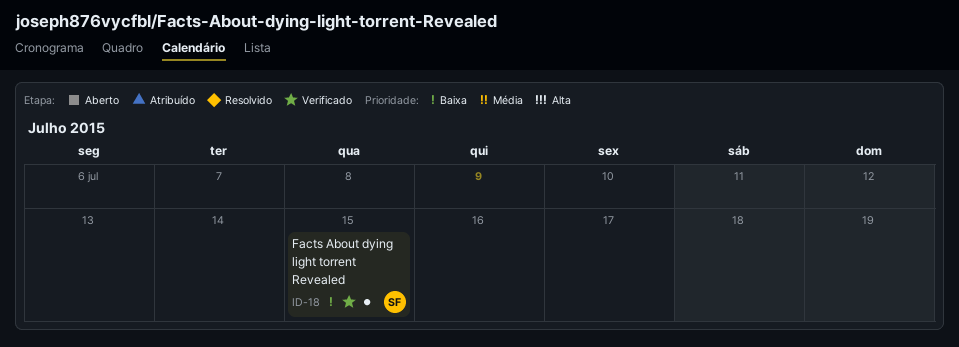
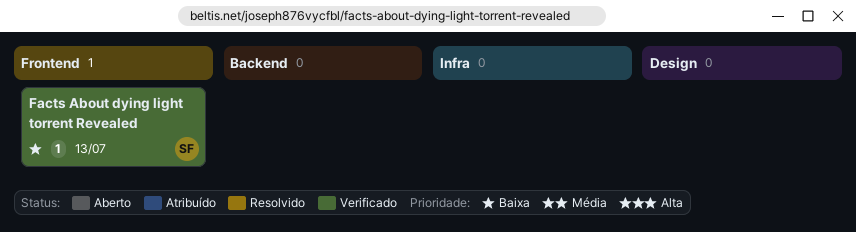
Facts About dying light torrent Revealed, due: Jul 15 -> Jul 13

